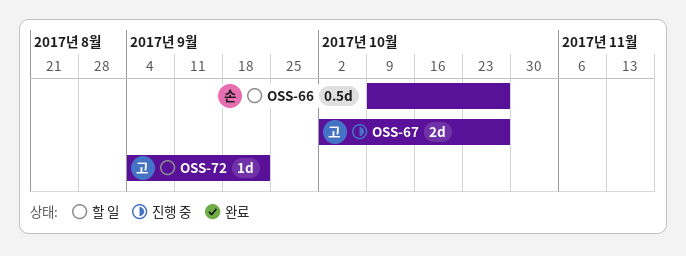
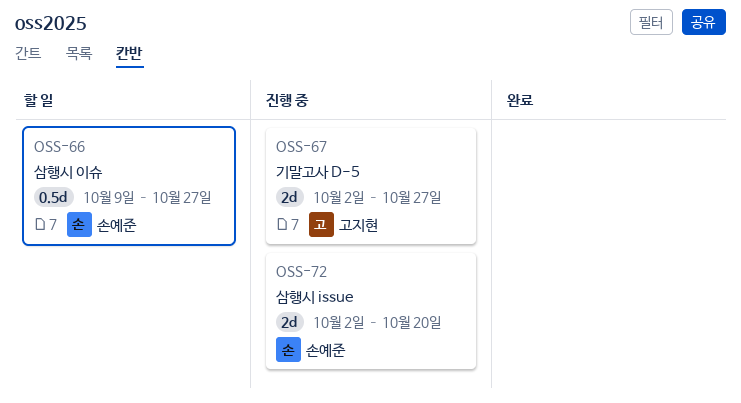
OSS-72, status: 할 일 -> 진행 중
OSS-72, owner: 고지현 -> 손예준
OSS-72, estimate: 1d -> 2d
OSS-72, start: Sep 4 -> Oct 2
OSS-72, due: Sep 22 -> Oct 20

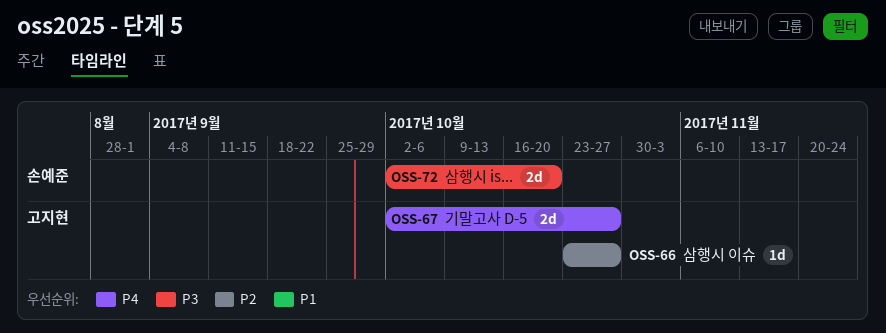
OSS-66, owner: 손예준 -> 고지현
OSS-66, estimate: 0.5d -> 1d
OSS-66, start: Oct 9 -> Oct 23

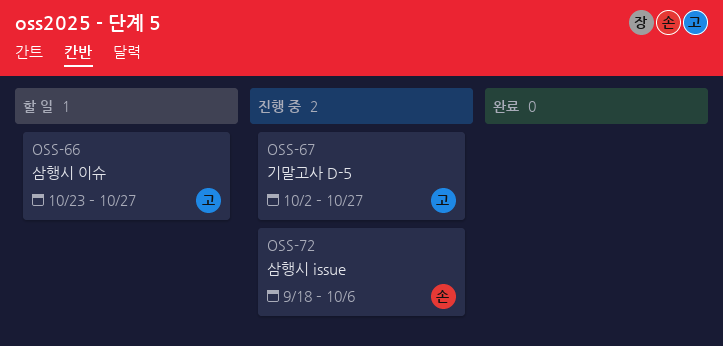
OSS-72, start: Oct 2 -> Sep 18
OSS-72, due: Oct 20 -> Oct 6

